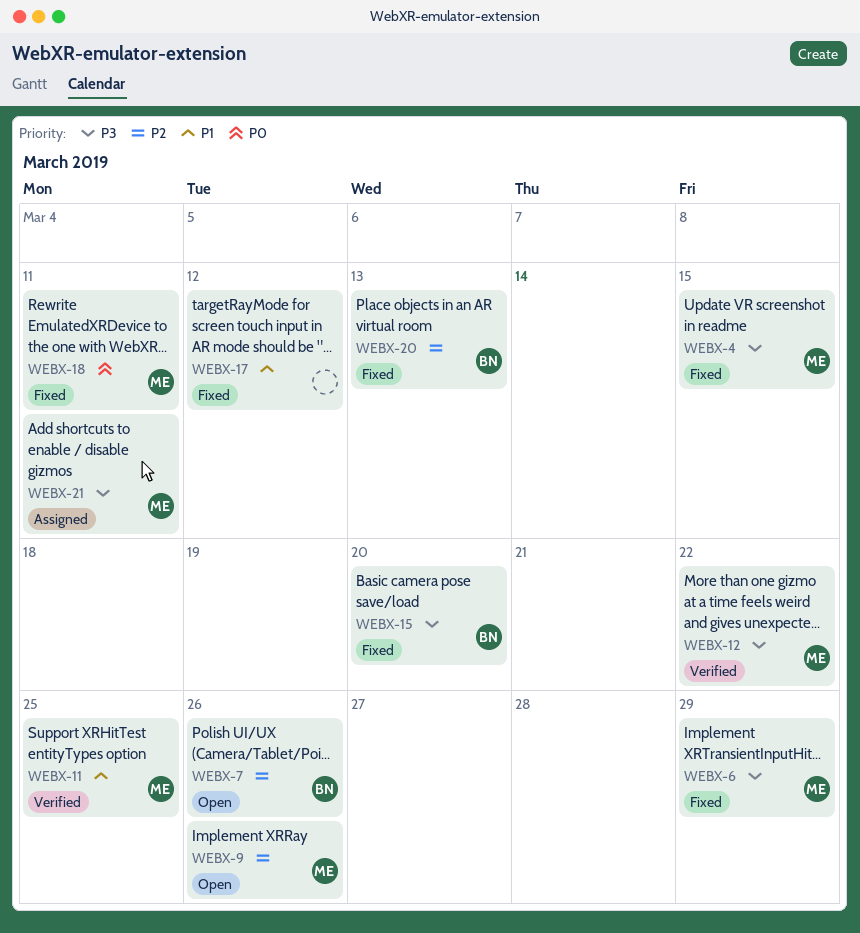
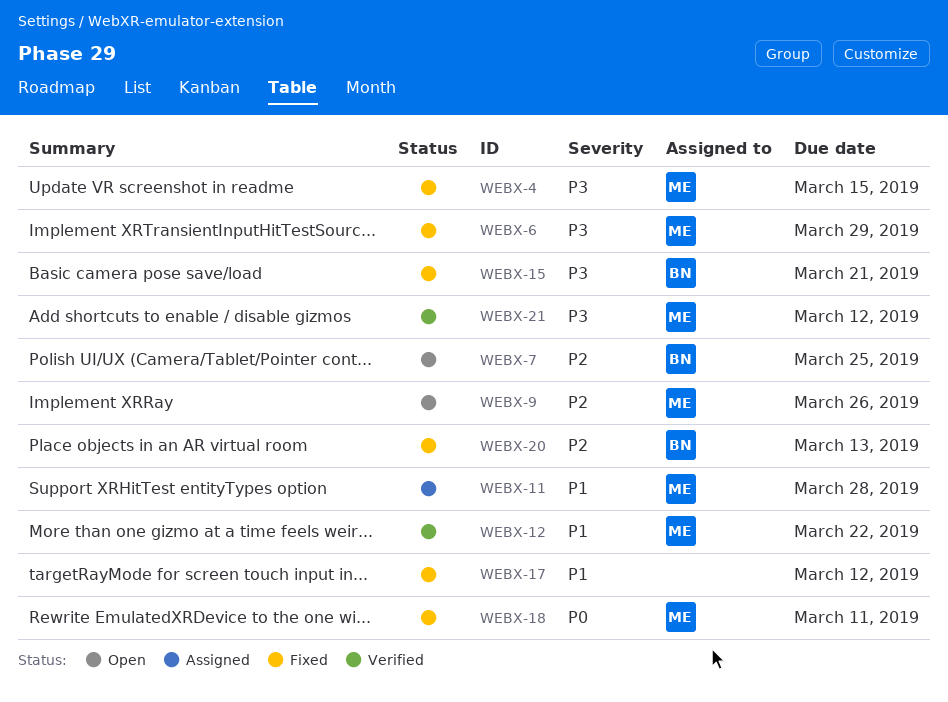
WEBX-7, due: Mar 26 -> Mar 25
WEBX-11, status: Verified -> Assigned
WEBX-11, due: Mar 25 -> Mar 28
WEBX-12, priority: P3 -> P1
WEBX-15, due: Mar 20 -> Mar 21
WEBX-21, status: Assigned -> Verified
WEBX-21, due: Mar 11 -> Mar 12

